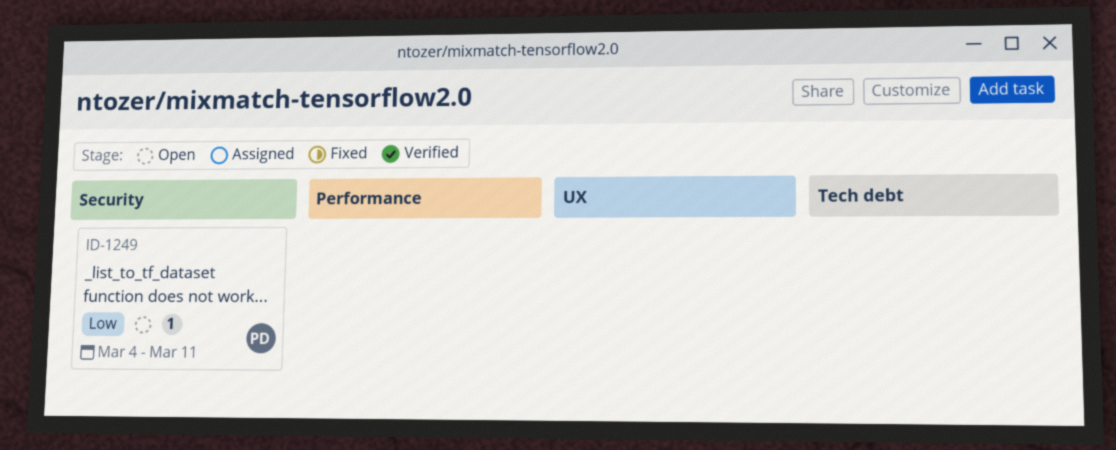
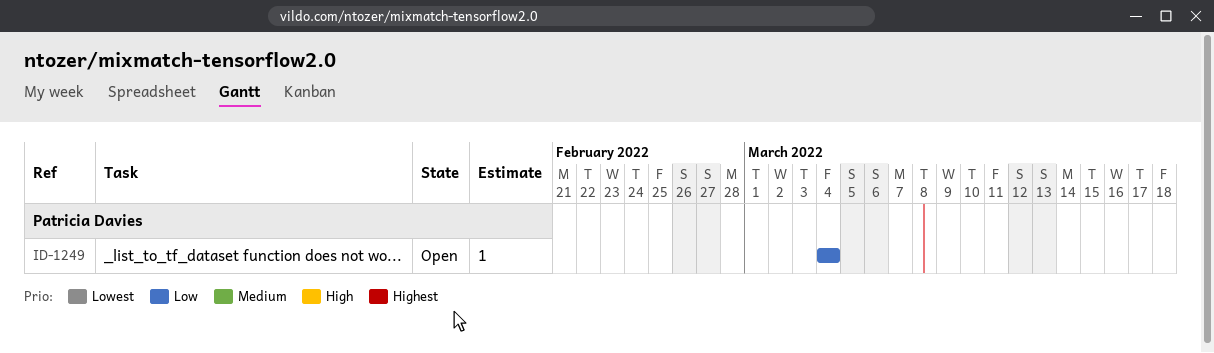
ID-1249, due: Mar 11 -> Mar 4

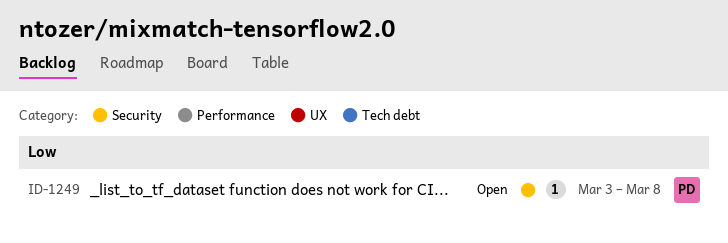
ID-1249, start: Mar 4 -> Mar 3
ID-1249, due: Mar 4 -> Mar 8

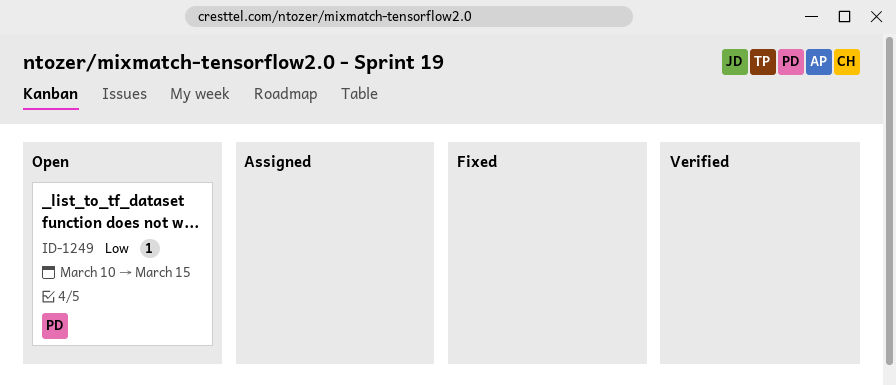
ID-1249, start: Mar 3 -> Mar 10
ID-1249, due: Mar 8 -> Mar 15

